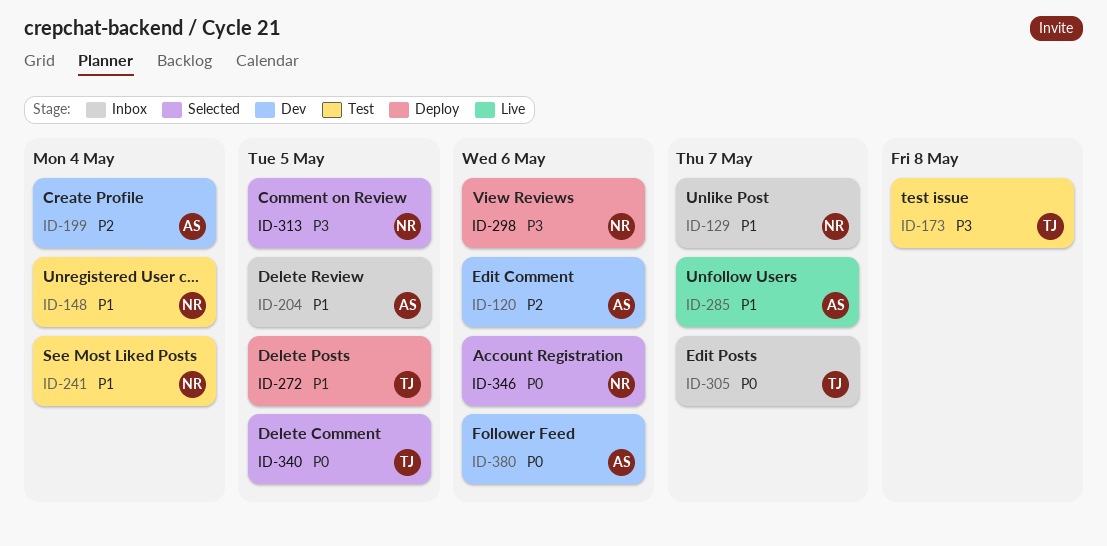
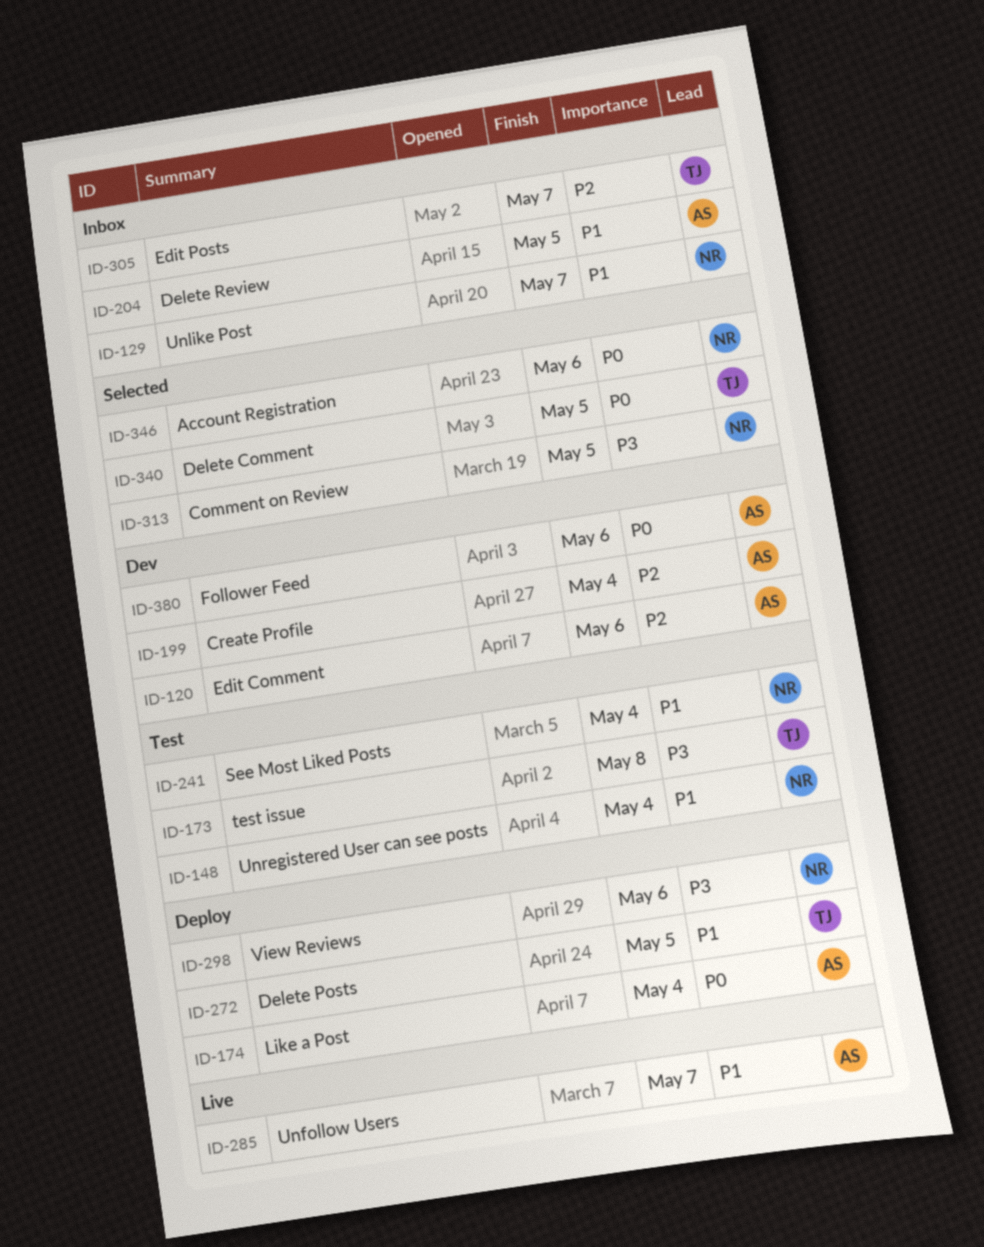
ID-174: none -> present
ID-305, priority: P0 -> P2

